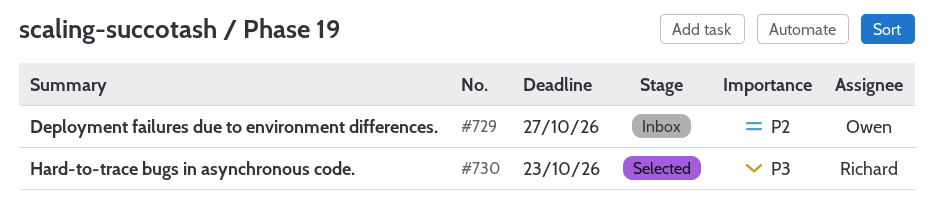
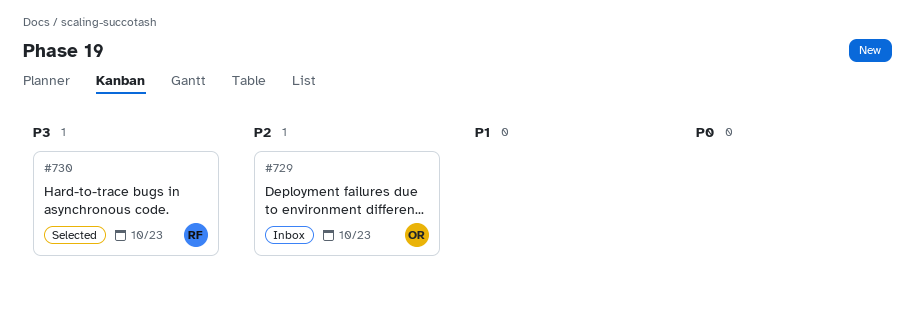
#729, due: Oct 27 -> Oct 23

